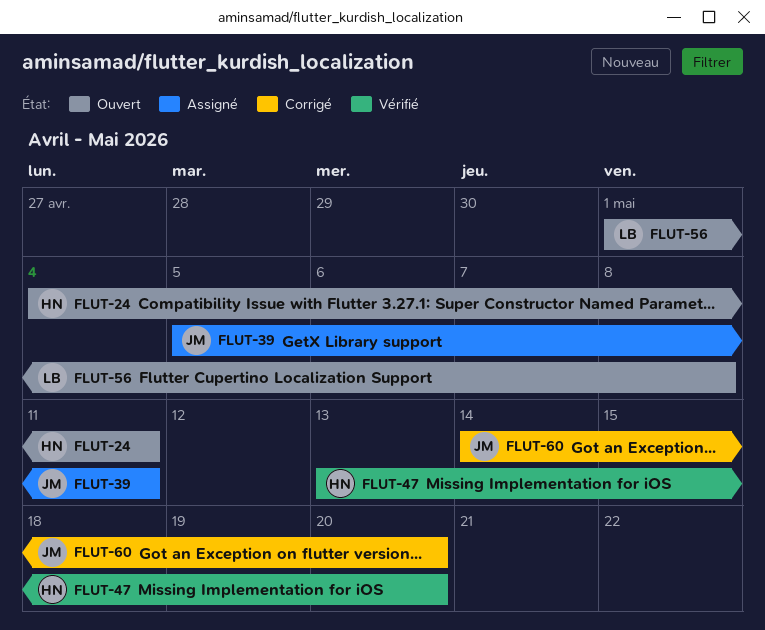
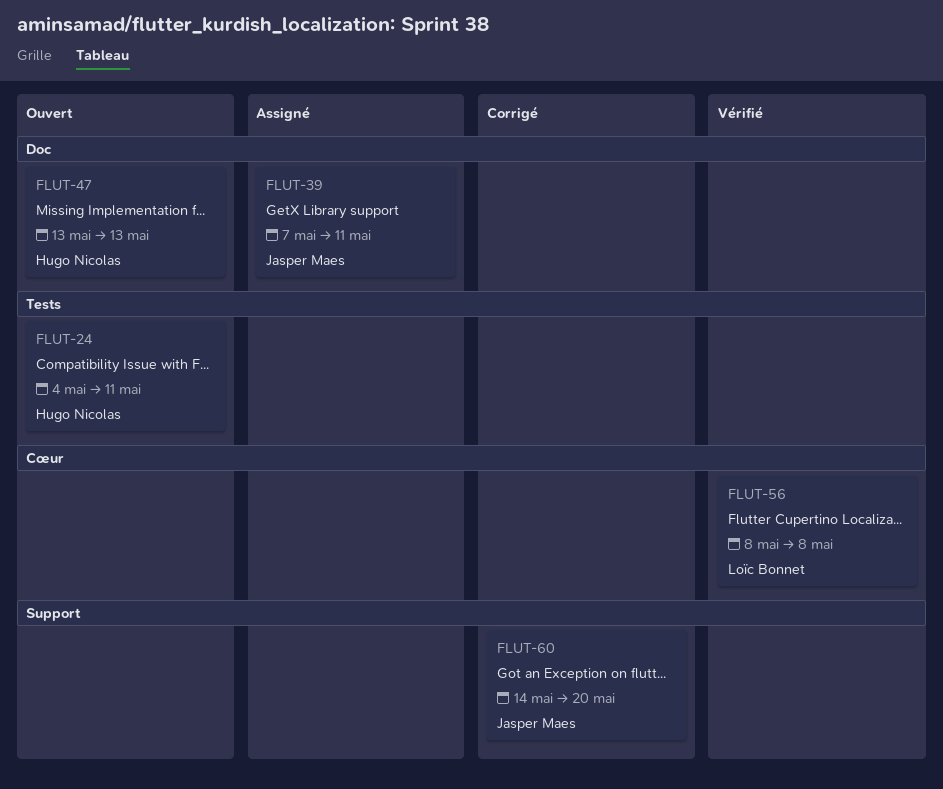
FLUT-39, start: May 5 -> May 7
FLUT-47, status: Vérifié -> Ouvert
FLUT-47, due: May 20 -> May 13
FLUT-56, status: Ouvert -> Vérifié
FLUT-56, start: May 1 -> May 8

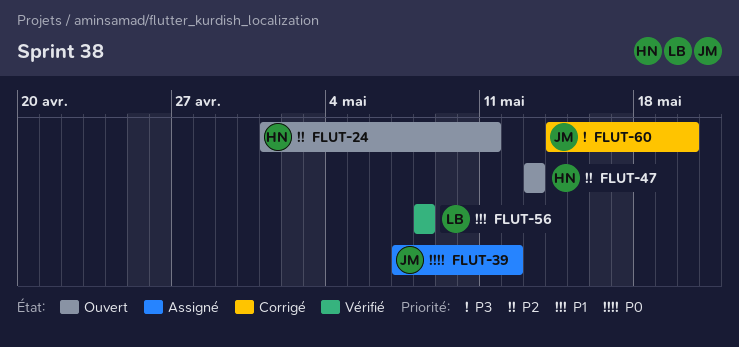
FLUT-24, start: May 4 -> May 1
FLUT-39, due: May 11 -> May 12

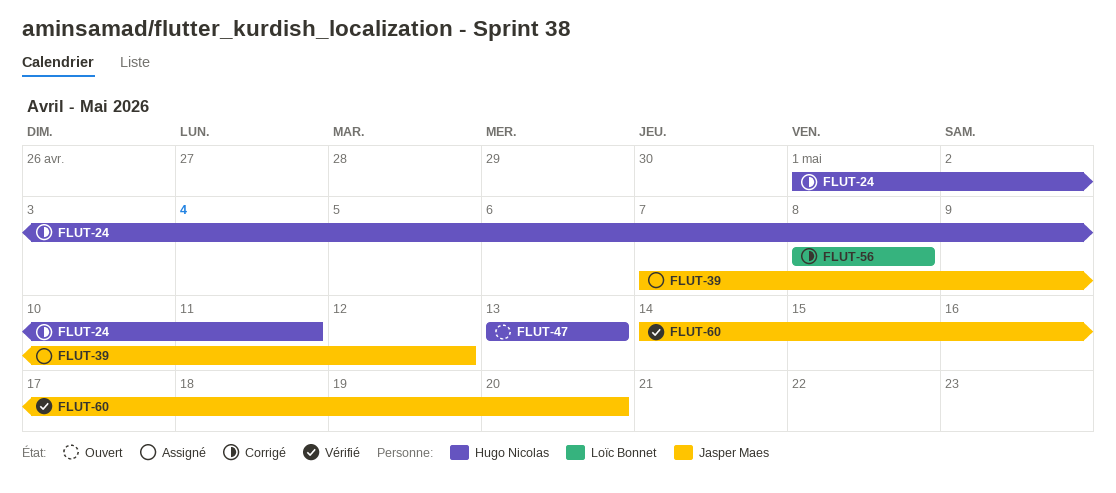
FLUT-24, status: Ouvert -> Corrigé
FLUT-56, status: Vérifié -> Corrigé
FLUT-60, status: Corrigé -> Vérifié

